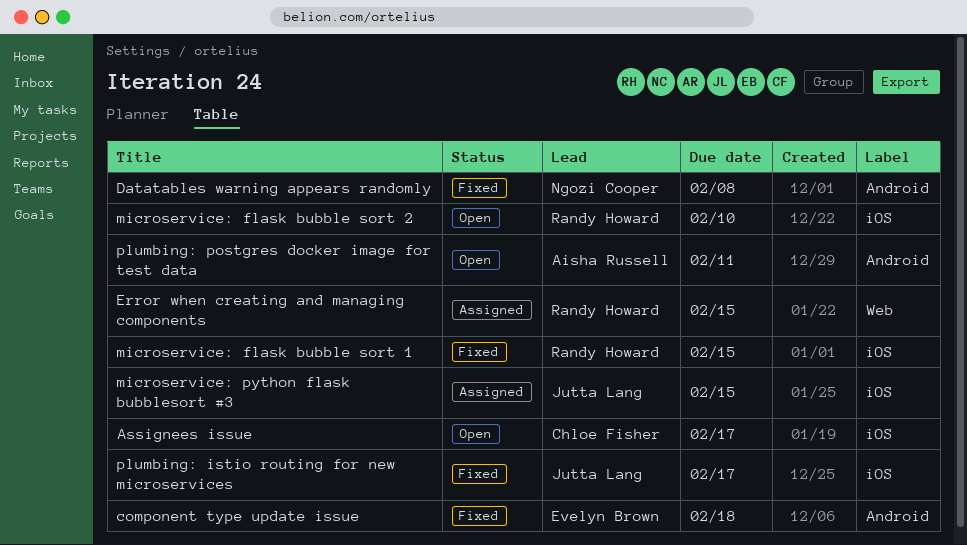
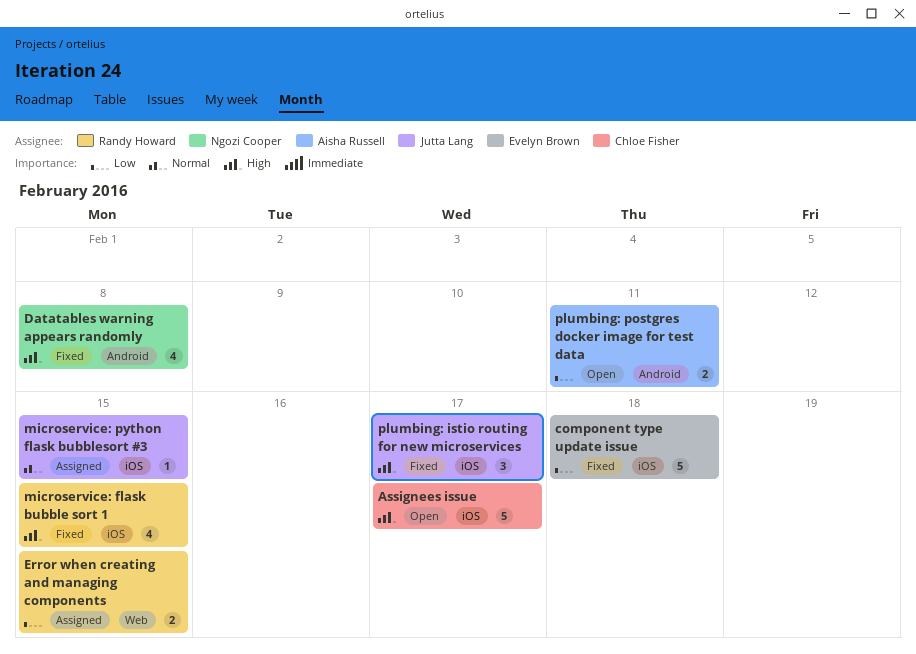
component type update issue, label: Android -> iOS
microservice: flask bubble sort 2: present -> none

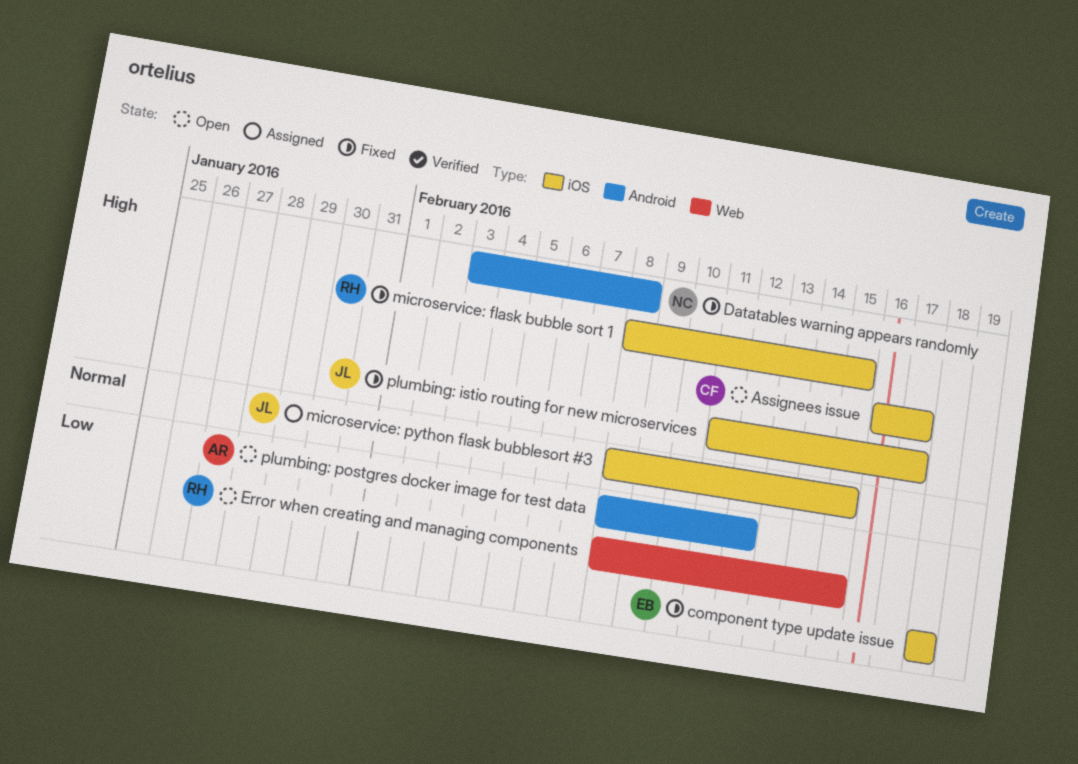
Error when creating and managing components, status: Assigned -> Open
plumbing: postgres docker image for test data, due: Feb 11 -> Feb 12

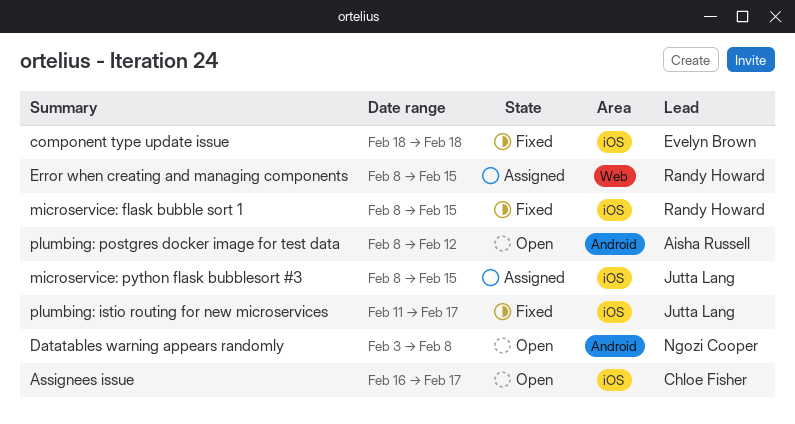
Datatables warning appears randomly, status: Fixed -> Open
Error when creating and managing components, status: Open -> Assigned

